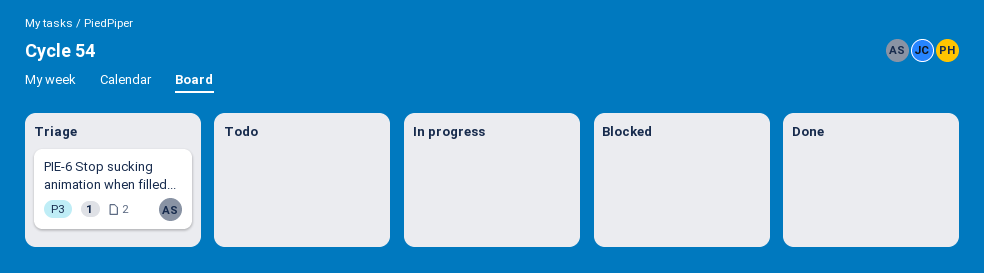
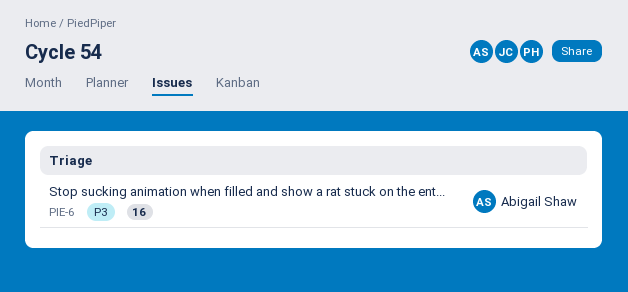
PIE-6, estimate: 1 -> 16

